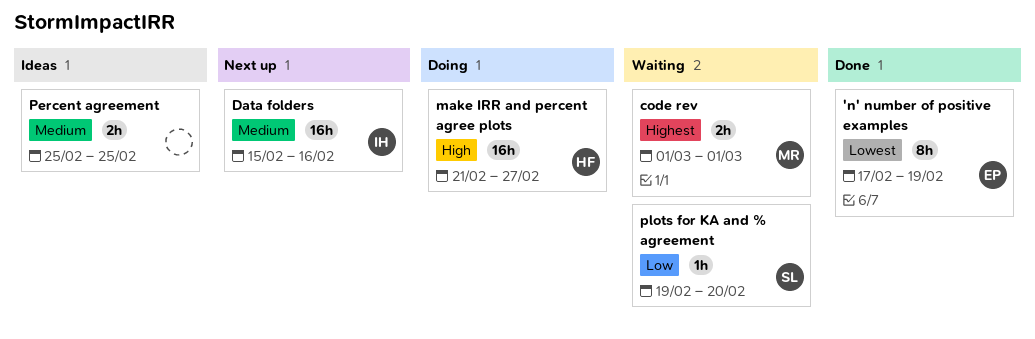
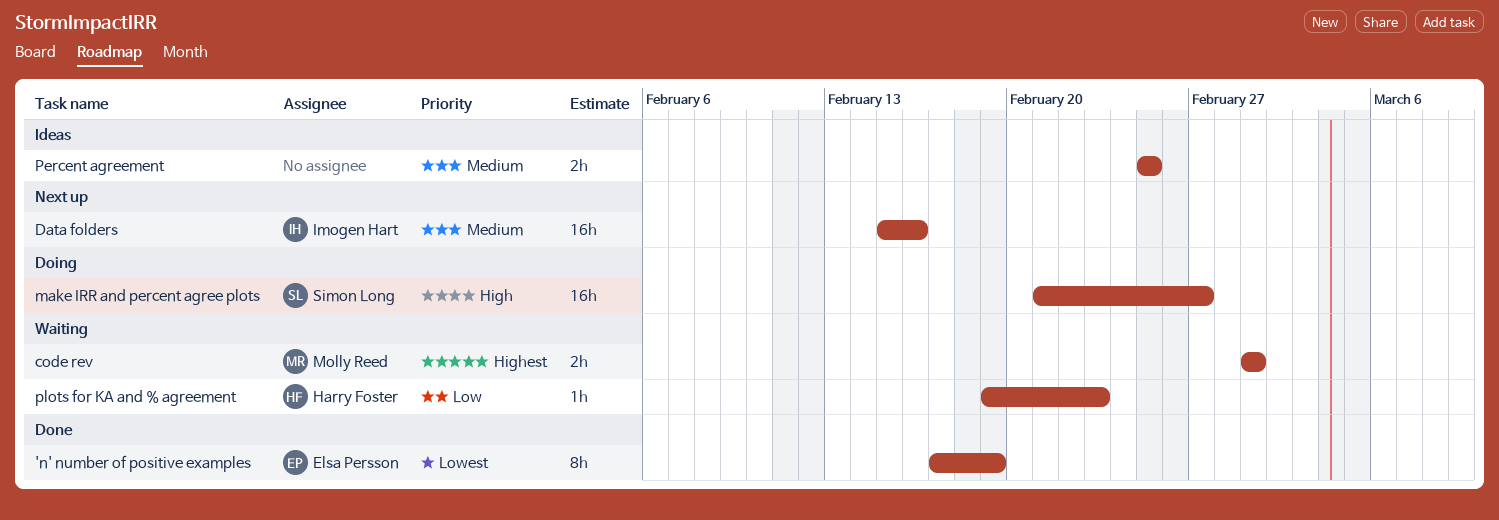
make IRR and percent agree plots, owner: Harry Foster -> Simon Long
plots for KA and % agreement, owner: Simon Long -> Harry Foster
plots for KA and % agreement, due: Feb 20 -> Feb 23

